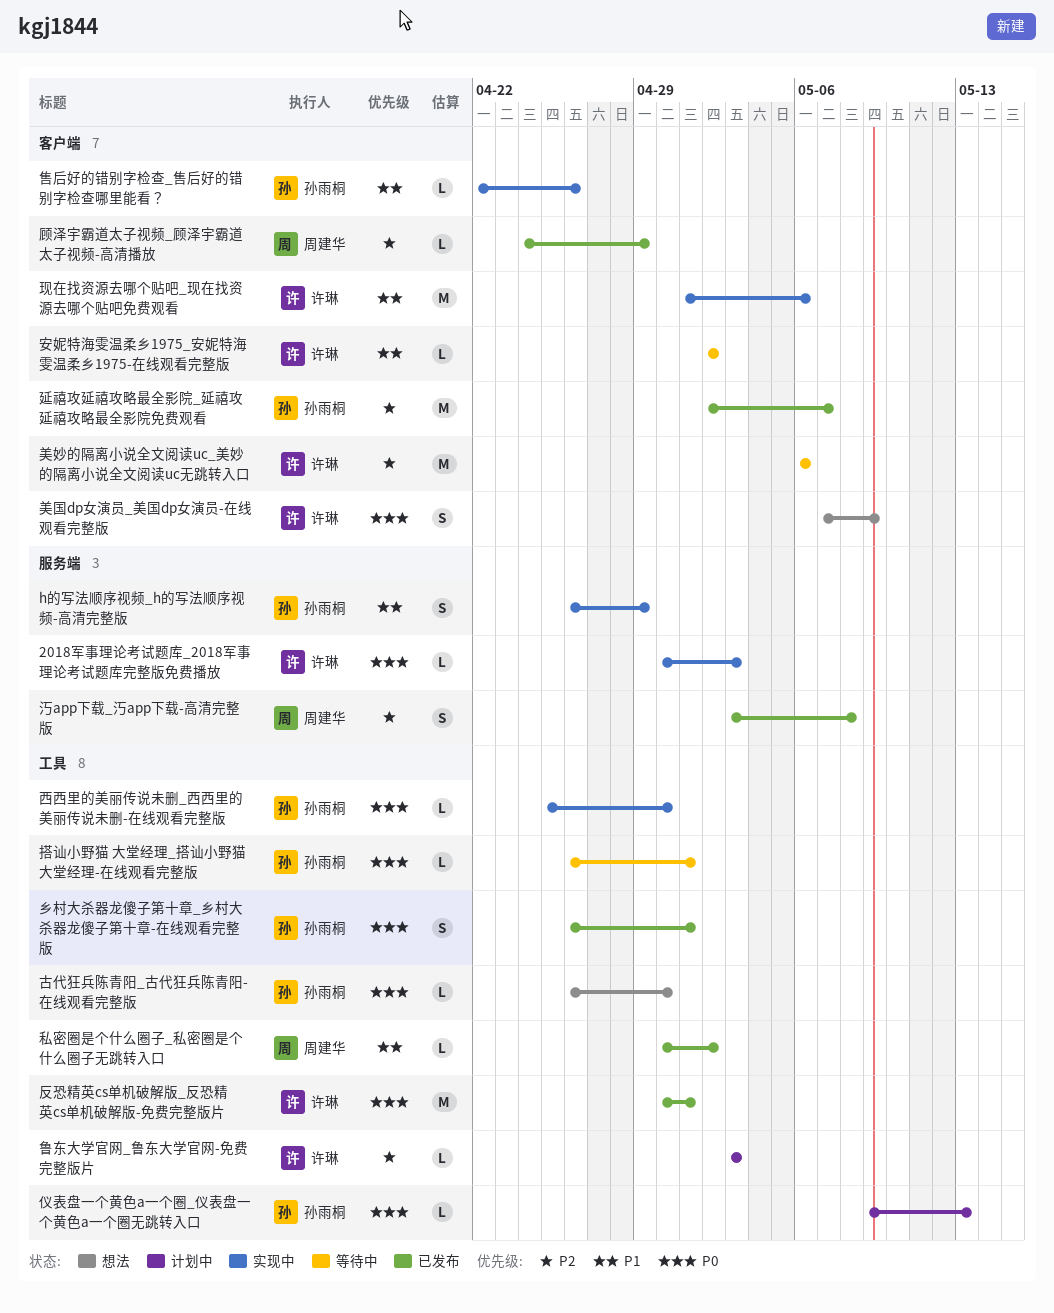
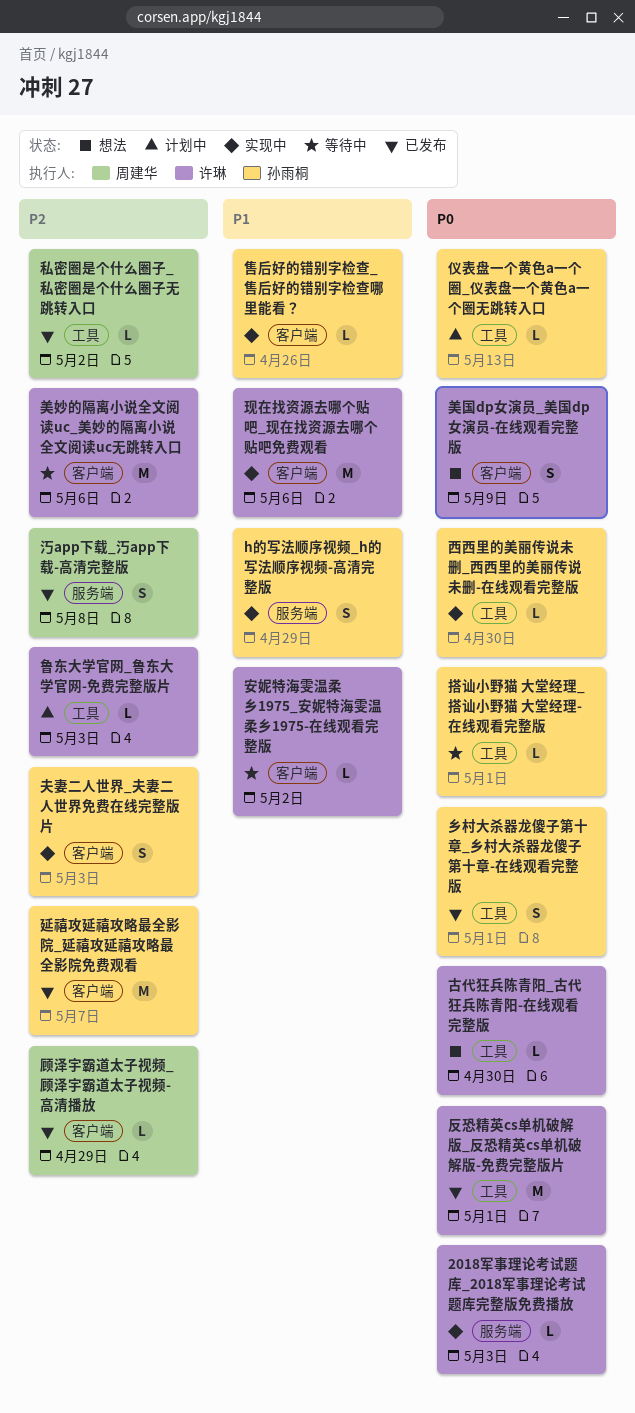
古代狂兵陈青阳_古代狂兵陈青阳-在线观看完整版, owner: 孙雨桐 -> 许琳
夫妻二人世界_夫妻二人世界免费在线完整版片: none -> present
私密圈是个什么圈子_私密圈是个什么圈子无跳转入口, priority: P1 -> P2

